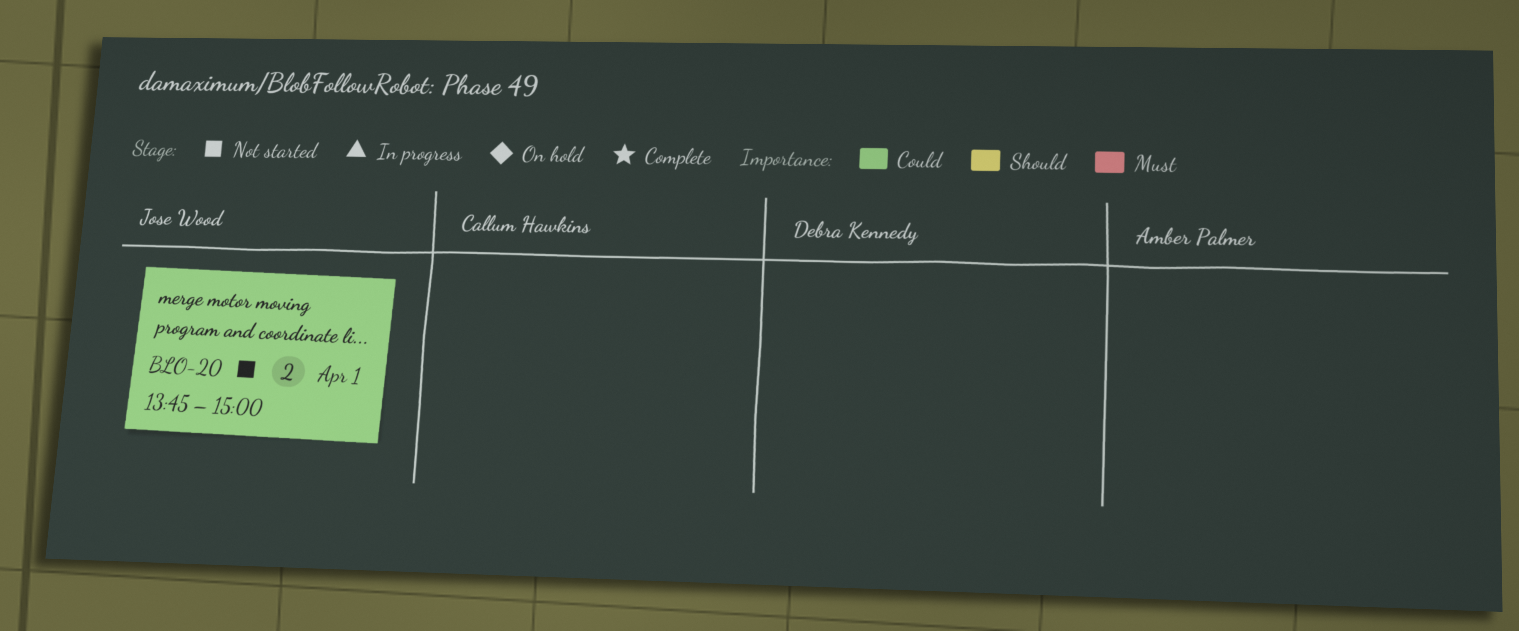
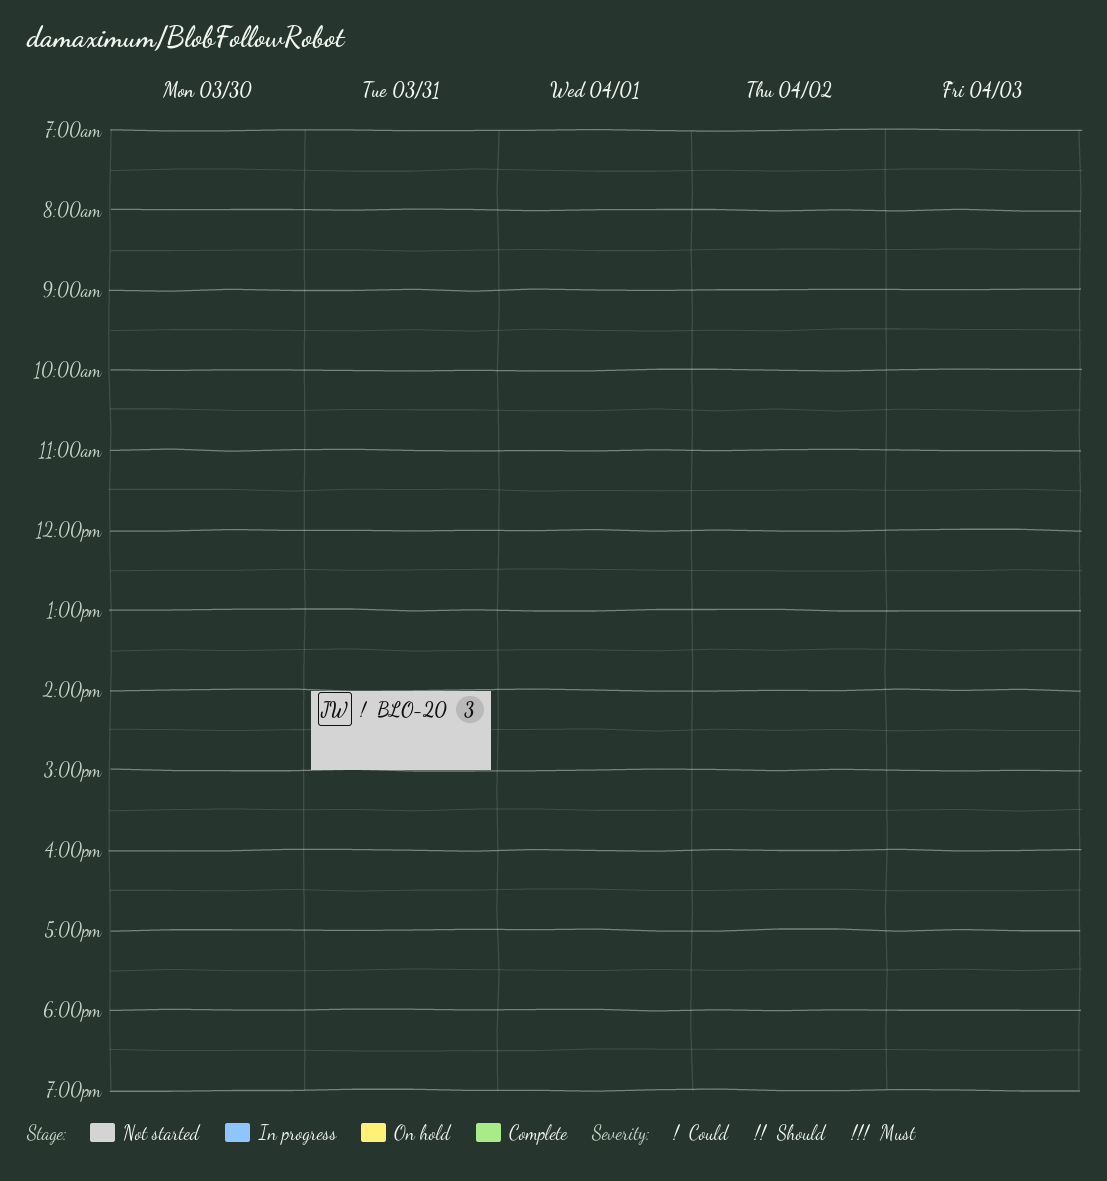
BLO-20, estimate: 2 -> 3
BLO-20, day: Apr 1 -> Mar 31
BLO-20, begins: 13:45 -> 14:00

